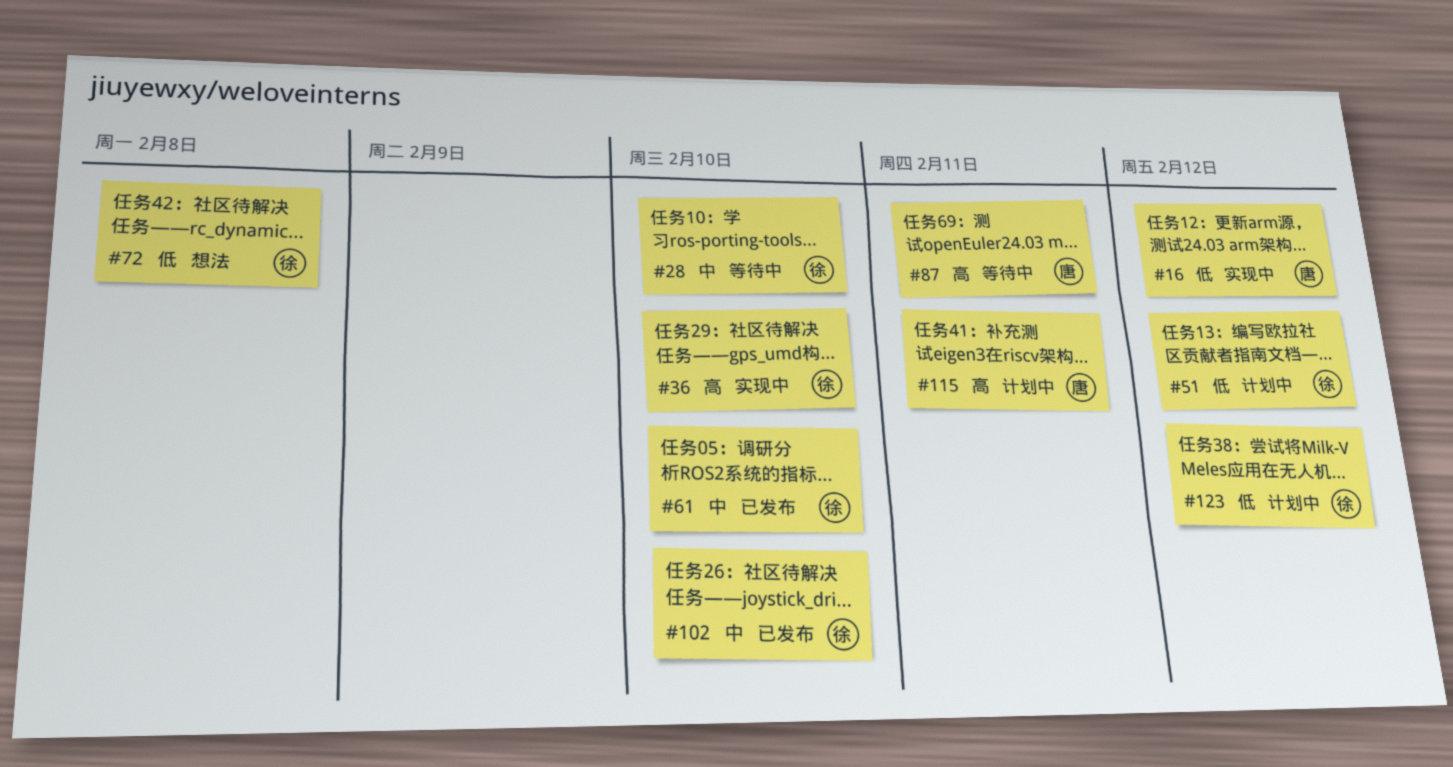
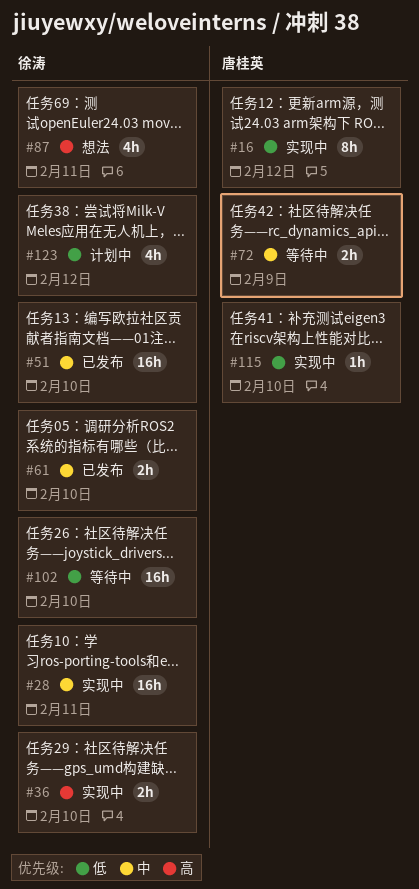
#28, status: 等待中 -> 实现中
#28, due: Feb 10 -> Feb 11
#51, status: 计划中 -> 已发布
#51, priority: 低 -> 中
#51, due: Feb 12 -> Feb 10
#72, status: 想法 -> 等待中
#72, owner: 徐涛 -> 唐桂英
#72, priority: 低 -> 中
#72, due: Feb 8 -> Feb 9
#87, status: 等待中 -> 想法
#87, owner: 唐桂英 -> 徐涛
#102, status: 已发布 -> 等待中
#102, priority: 中 -> 低
#115, status: 计划中 -> 实现中
#115, priority: 高 -> 低
#115, due: Feb 11 -> Feb 10

